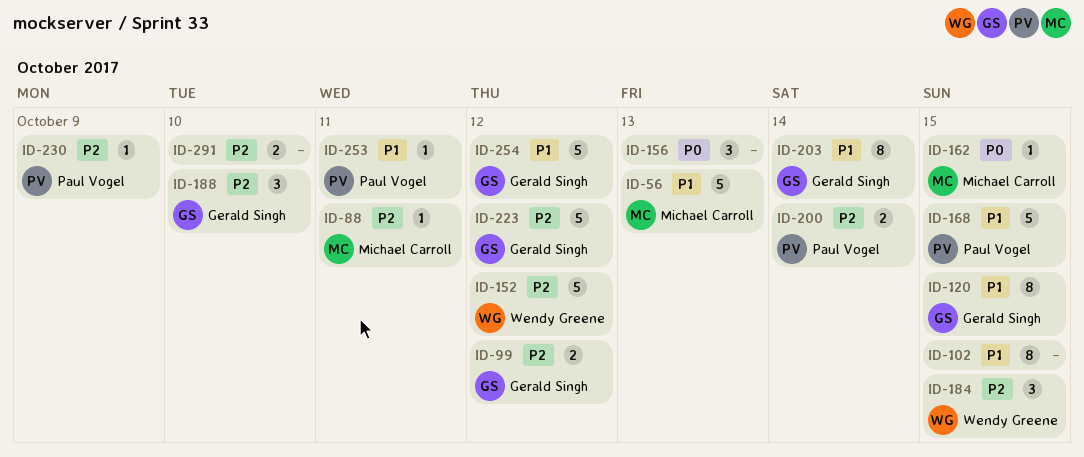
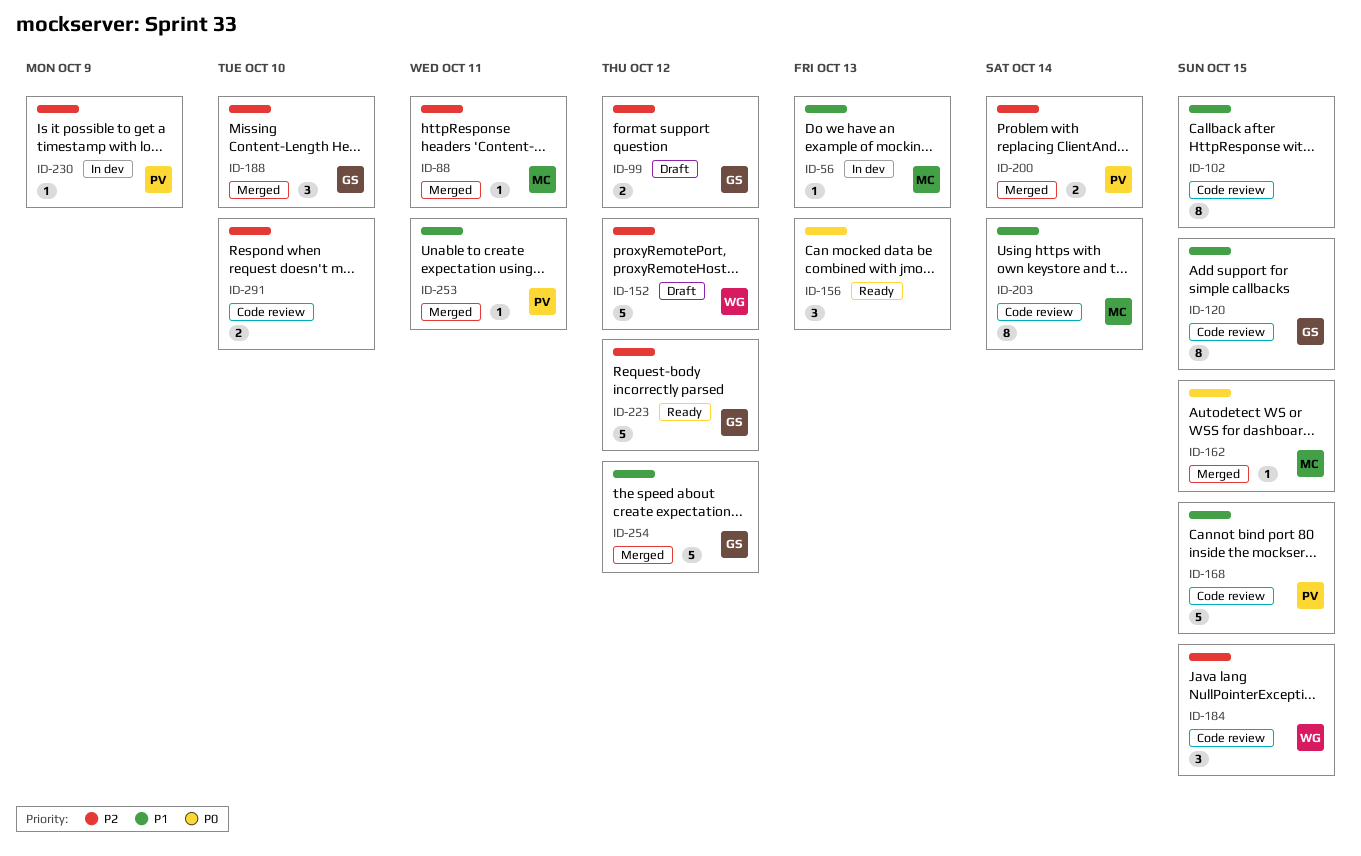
ID-56, estimate: 5 -> 1
ID-203, owner: Gerald Singh -> Michael Carroll

